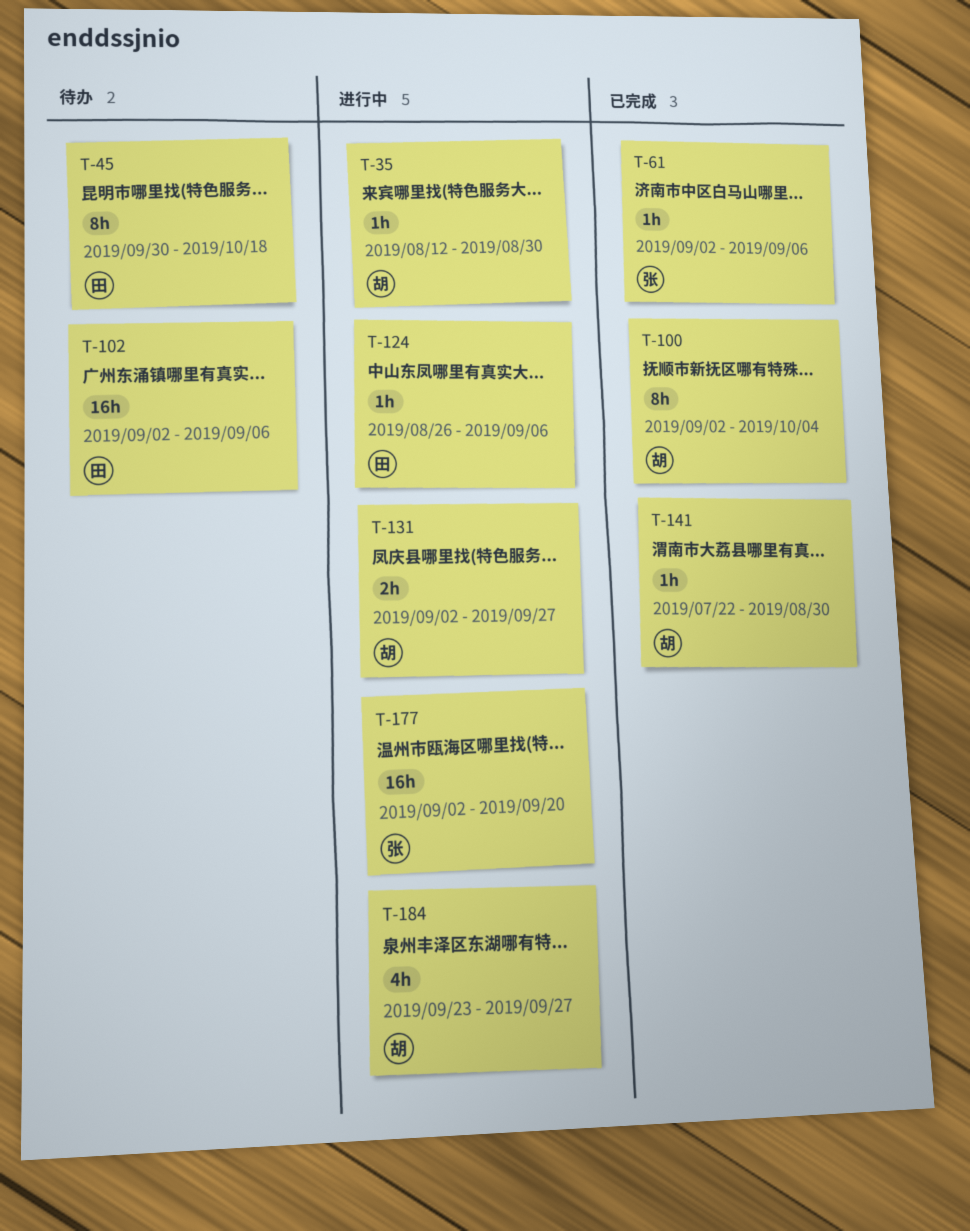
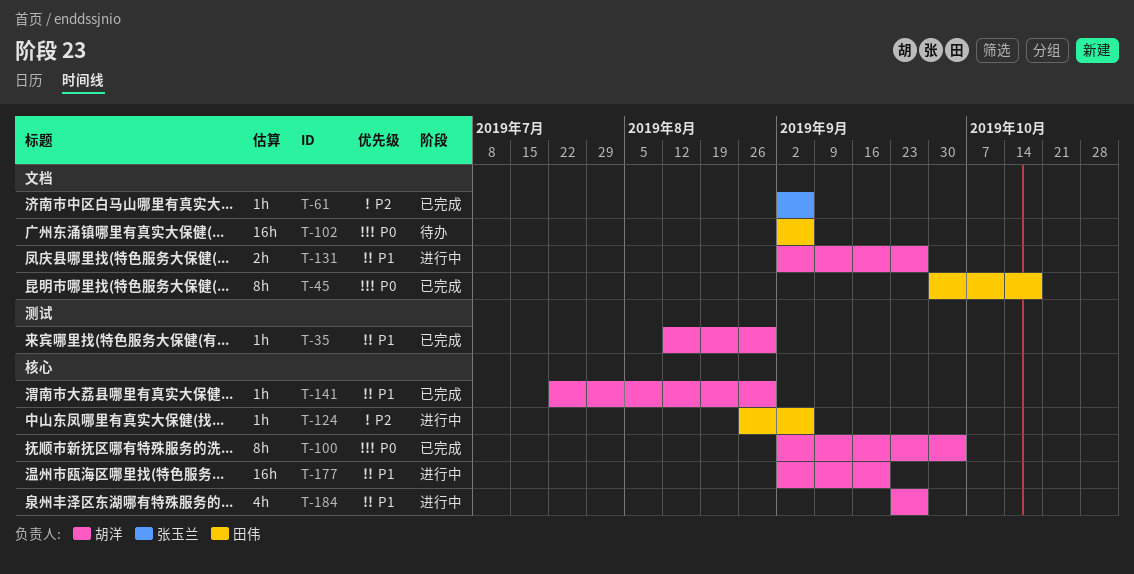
T-35, status: 进行中 -> 已完成
T-45, status: 待办 -> 已完成
T-177, owner: 张玉兰 -> 胡洋

